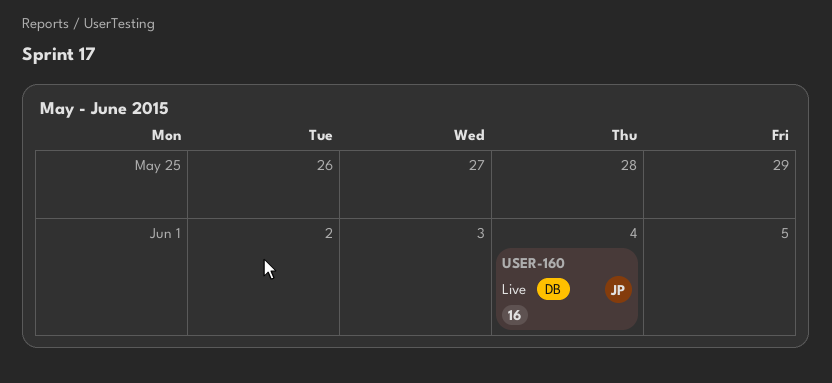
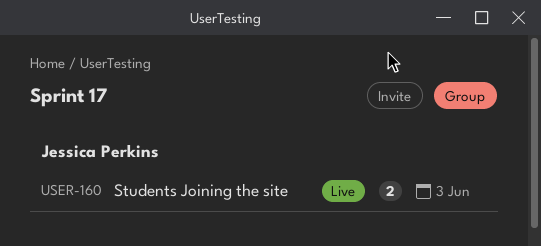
USER-160, estimate: 16 -> 2
USER-160, due: Jun 4 -> Jun 3

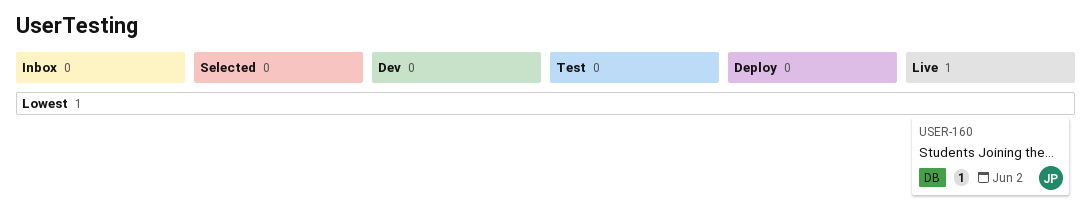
USER-160, estimate: 2 -> 1
USER-160, due: Jun 3 -> Jun 2

